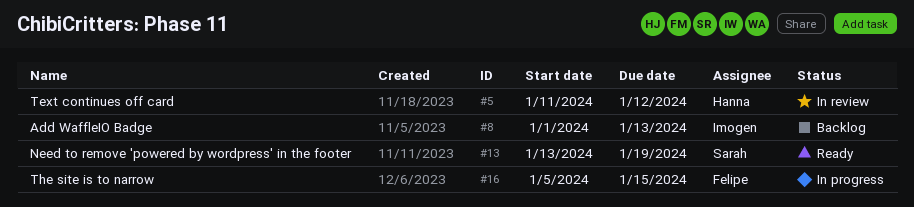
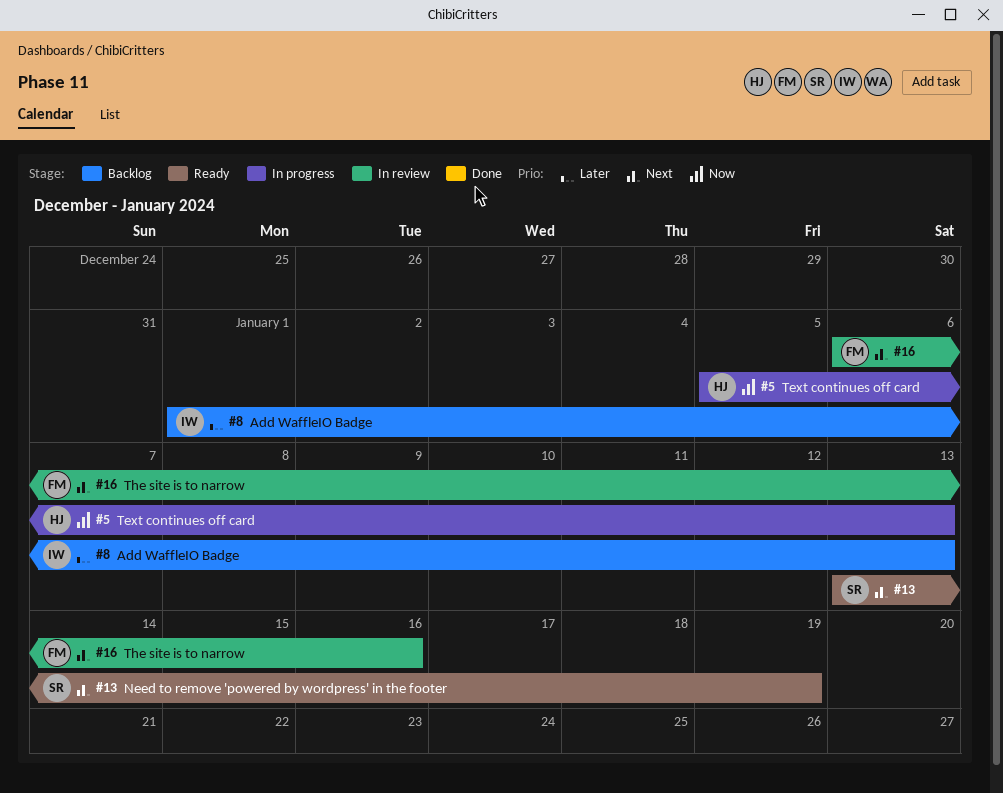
#5, status: In review -> In progress
#5, start: Jan 11 -> Jan 5
#5, due: Jan 12 -> Jan 13
#16, status: In progress -> In review
#16, start: Jan 5 -> Jan 6
#16, due: Jan 15 -> Jan 16

